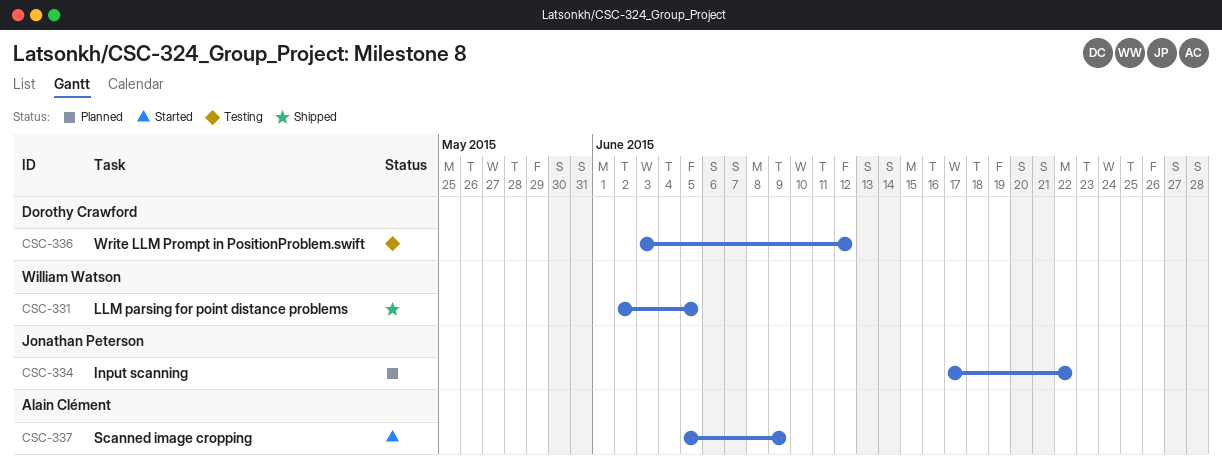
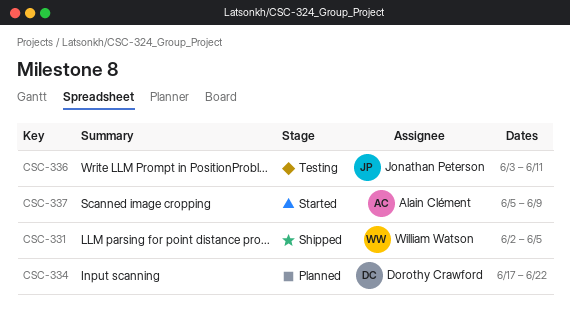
CSC-334, owner: Jonathan Peterson -> Dorothy Crawford
CSC-336, owner: Dorothy Crawford -> Jonathan Peterson
CSC-336, due: Jun 12 -> Jun 11

